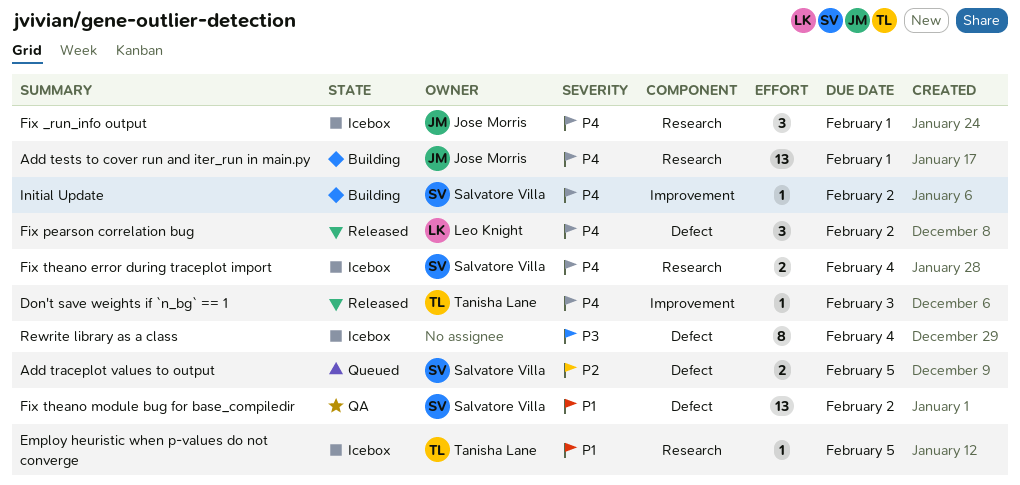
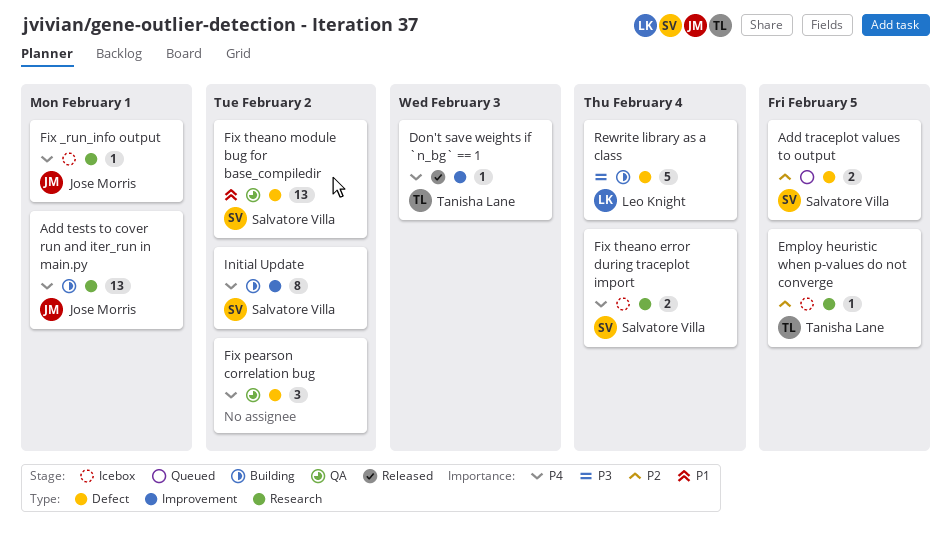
Employ heuristic when p-values do not converge, priority: P1 -> P2
Fix _run_info output, estimate: 3 -> 1
Fix pearson correlation bug, status: Released -> QA
Fix pearson correlation bug, owner: Leo Knight -> none
Initial Update, estimate: 1 -> 8
Rewrite library as a class, status: Icebox -> Building
Rewrite library as a class, owner: none -> Leo Knight
Rewrite library as a class, estimate: 8 -> 5

